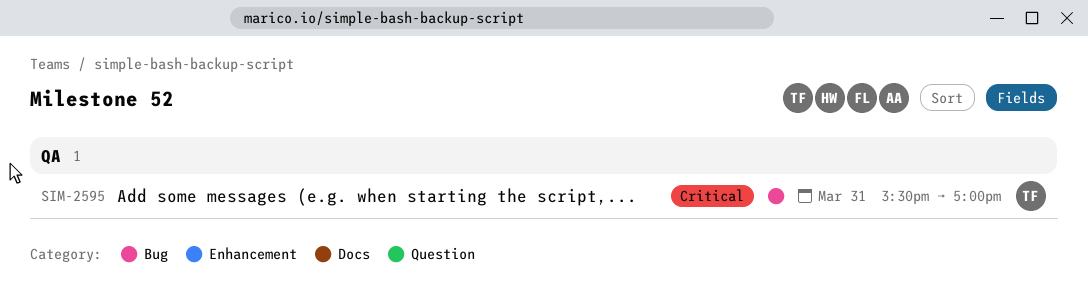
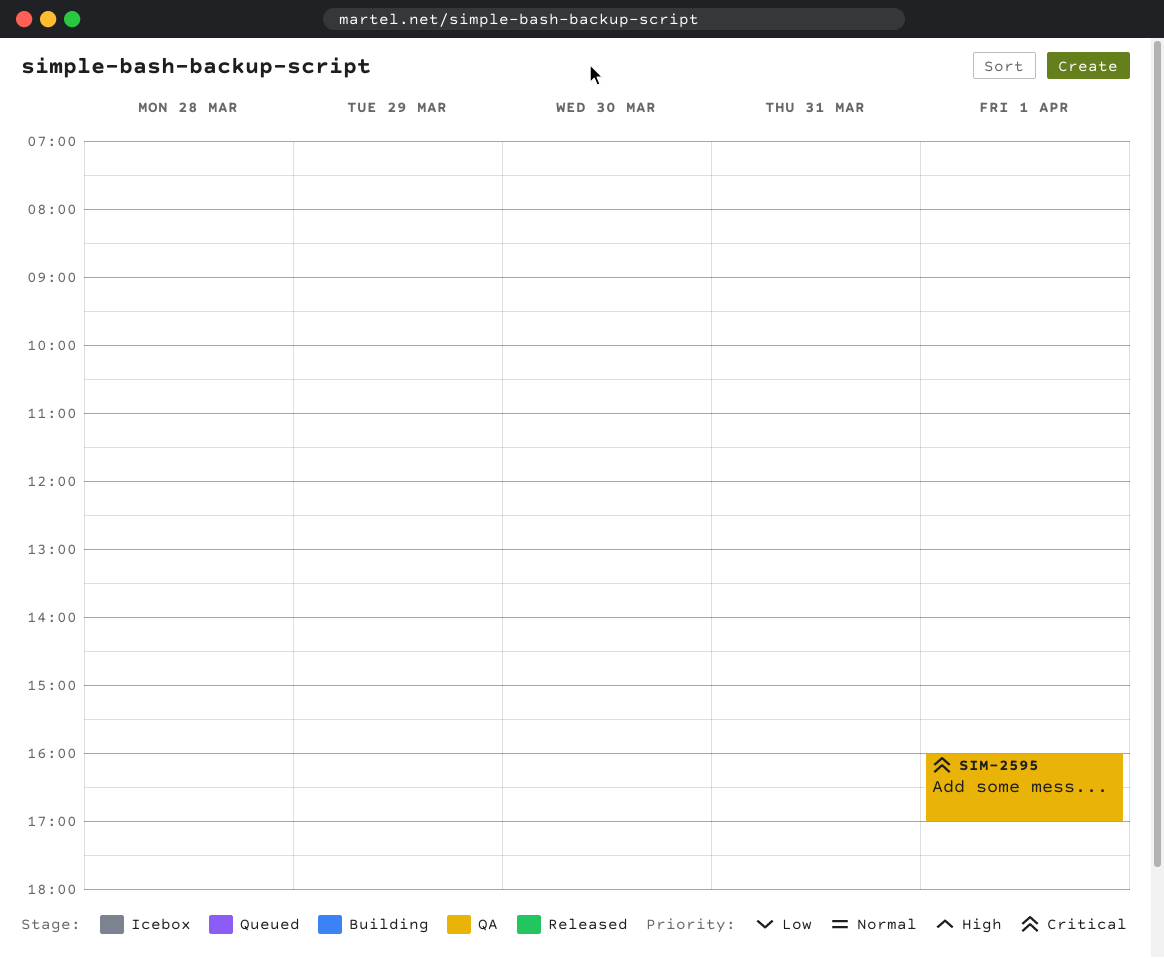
SIM-2595, day: Mar 31 -> Apr 1
SIM-2595, begins: 15:30 -> 16:00

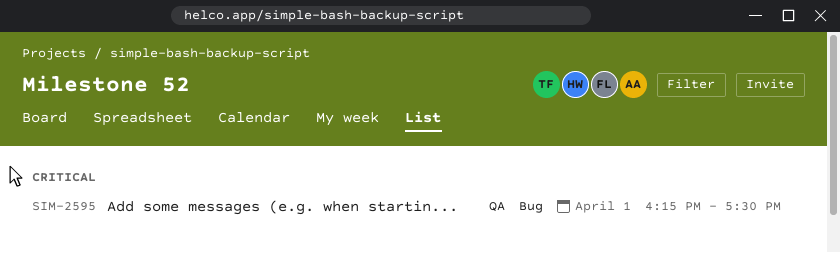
SIM-2595, begins: 16:00 -> 16:15
SIM-2595, ends: 17:00 -> 17:30

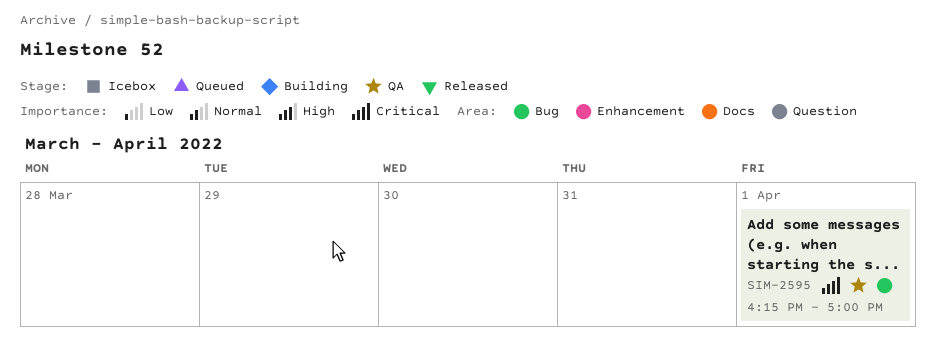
SIM-2595, ends: 17:30 -> 17:00

